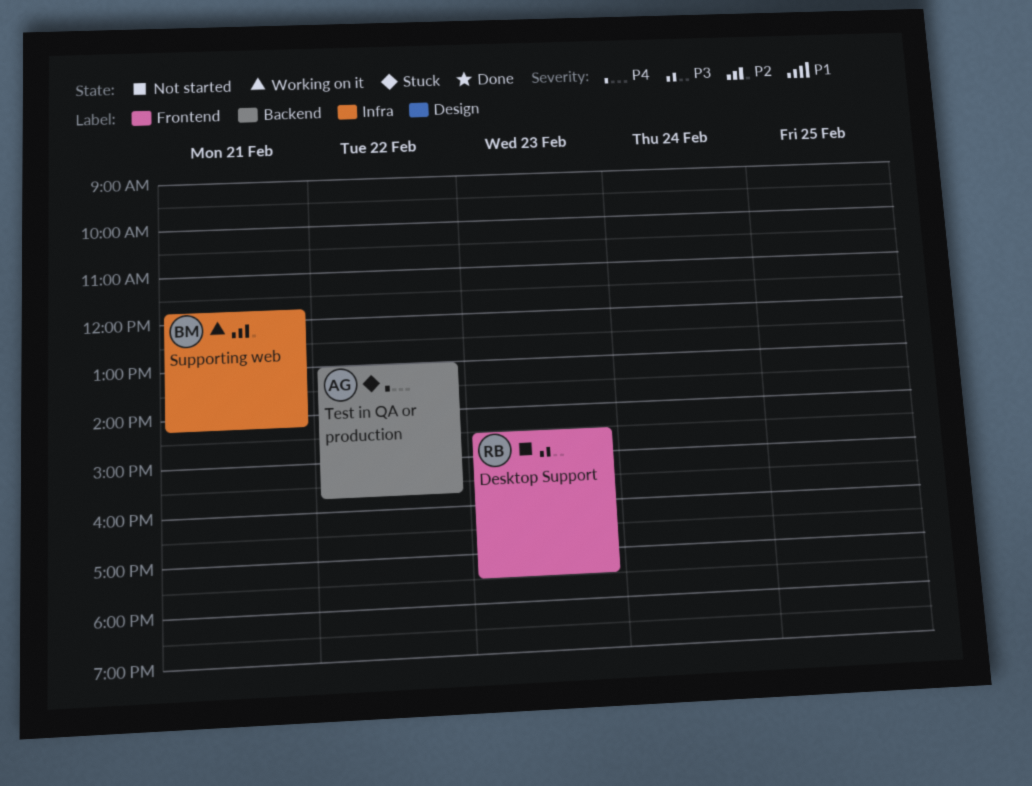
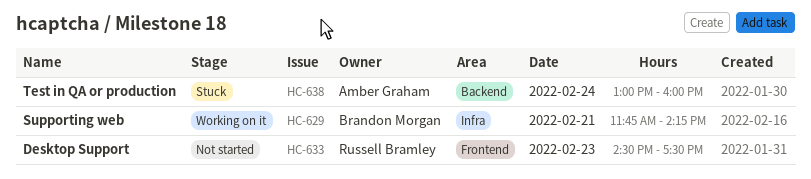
Test in QA or production, day: Feb 22 -> Feb 24
Test in QA or production, ends: 15:45 -> 16:00

